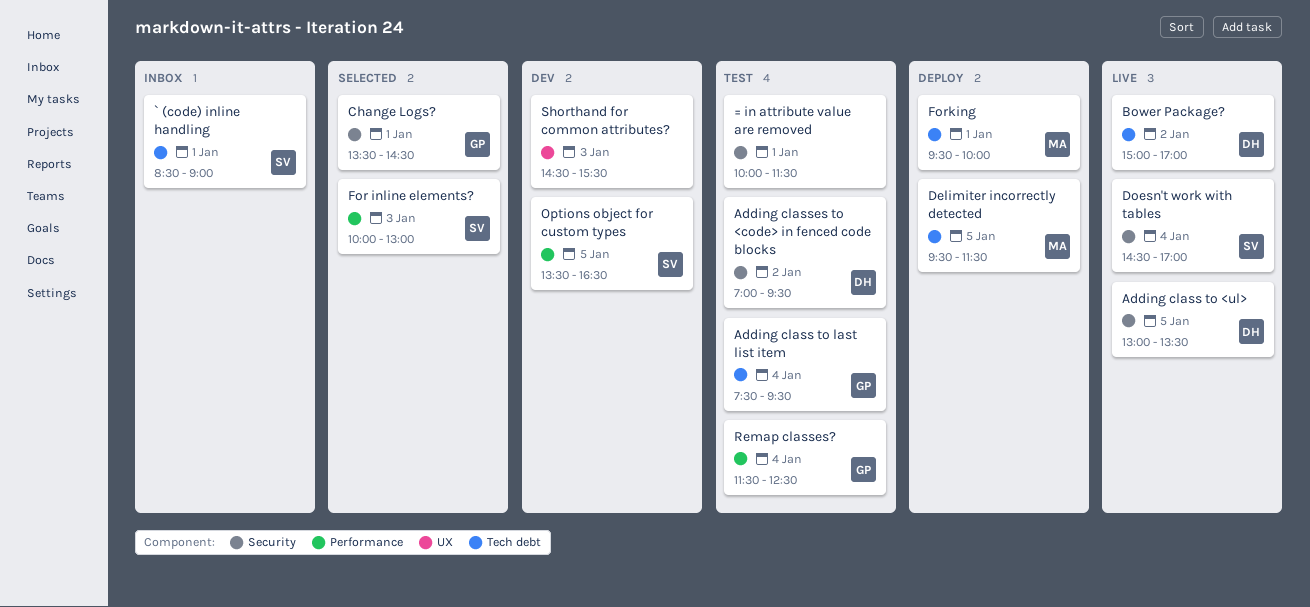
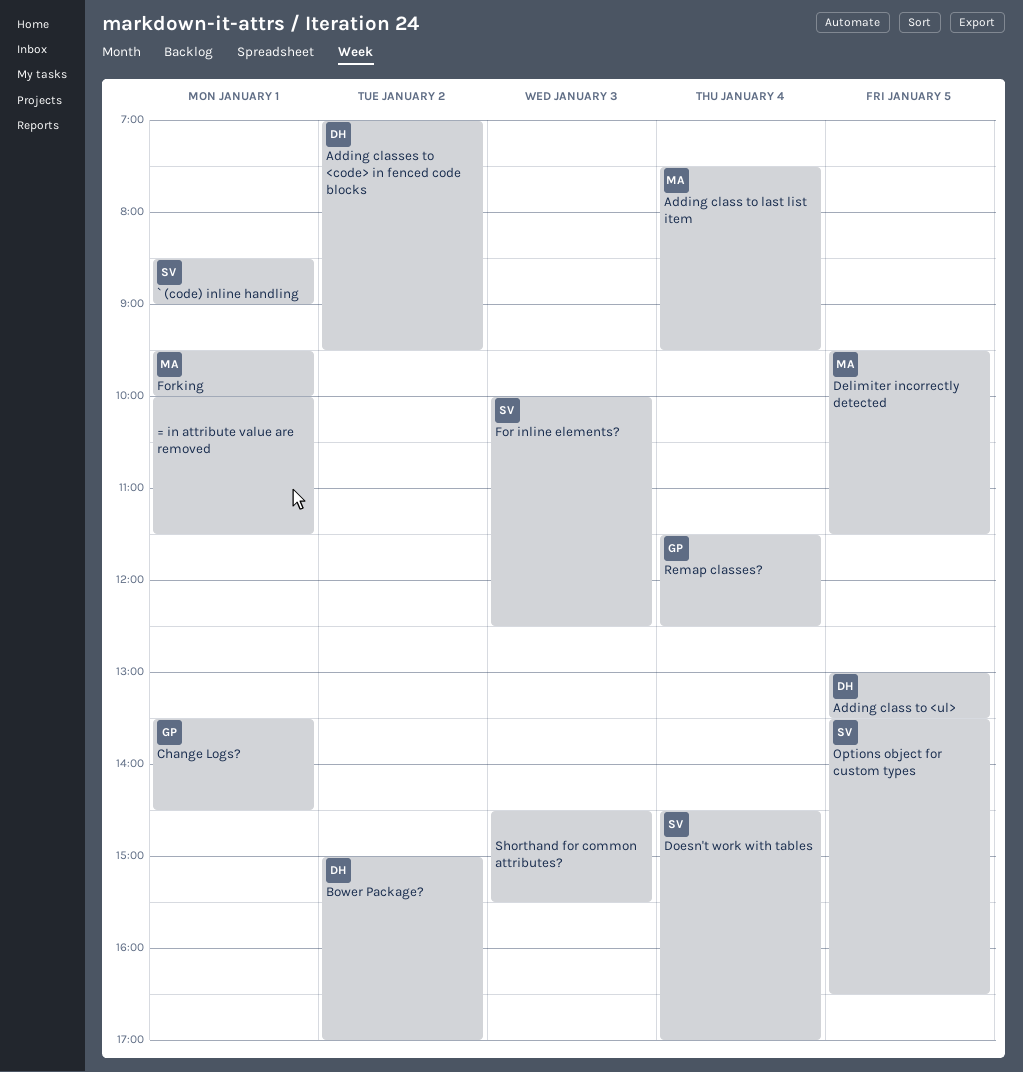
Adding class to last list item, owner: GP -> MA
For inline elements?, ends: 13:00 -> 12:30

